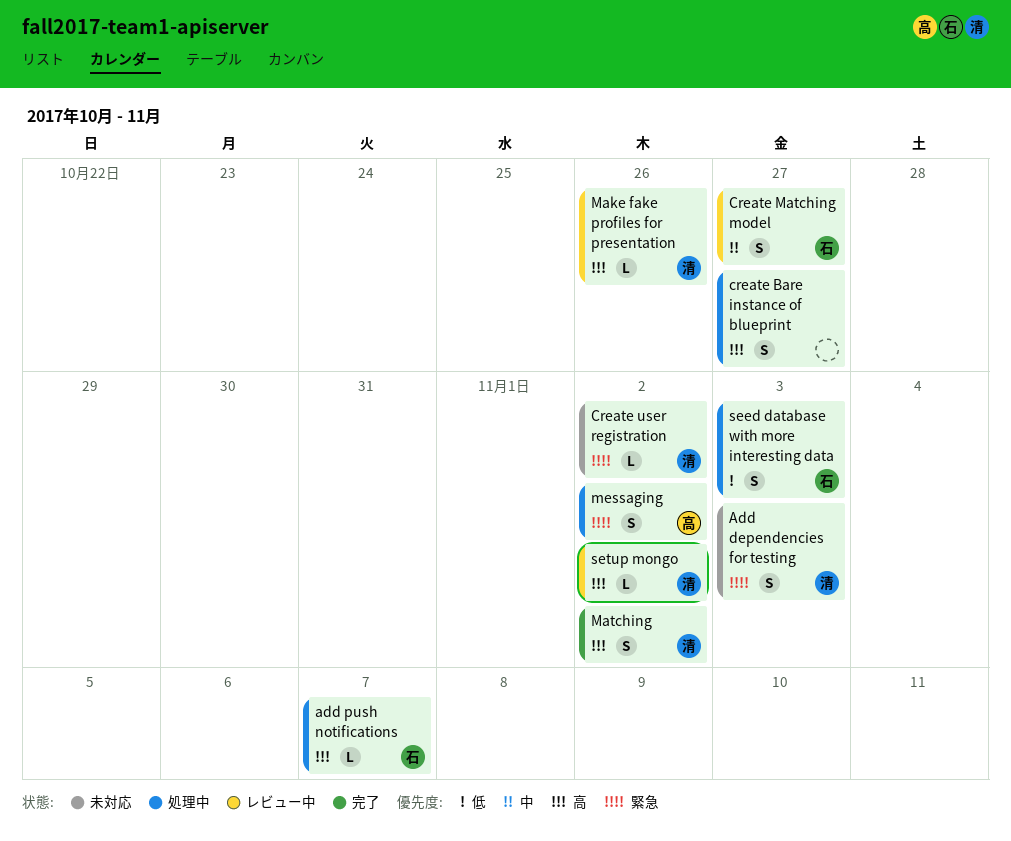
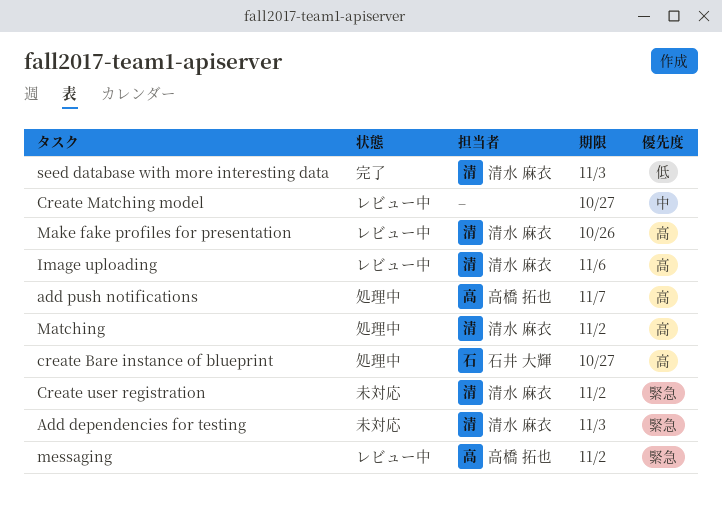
add push notifications, owner: 石井 大輝 -> 高橋 拓也
create Bare instance of blueprint, owner: none -> 石井 大輝
Create Matching model, owner: 石井 大輝 -> none
Image uploading: none -> present
Matching, status: 完了 -> 処理中
messaging, status: 処理中 -> レビュー中
seed database with more interesting data, status: 処理中 -> 完了
seed database with more interesting data, owner: 石井 大輝 -> 清水 麻衣
setup mongo: present -> none

